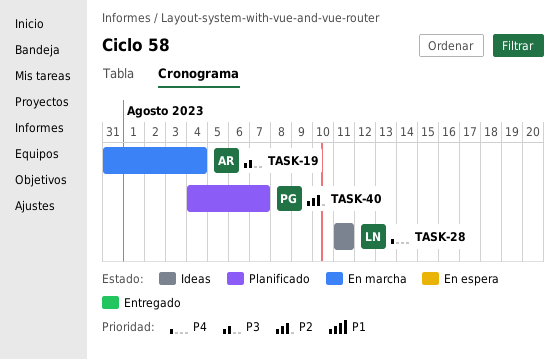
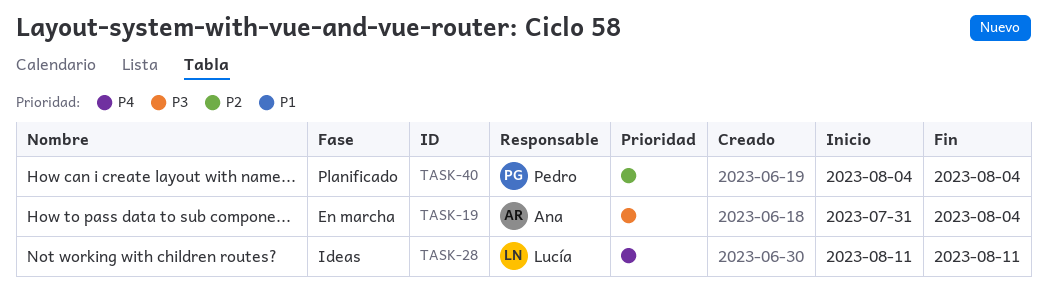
TASK-40, due: Aug 7 -> Aug 4

